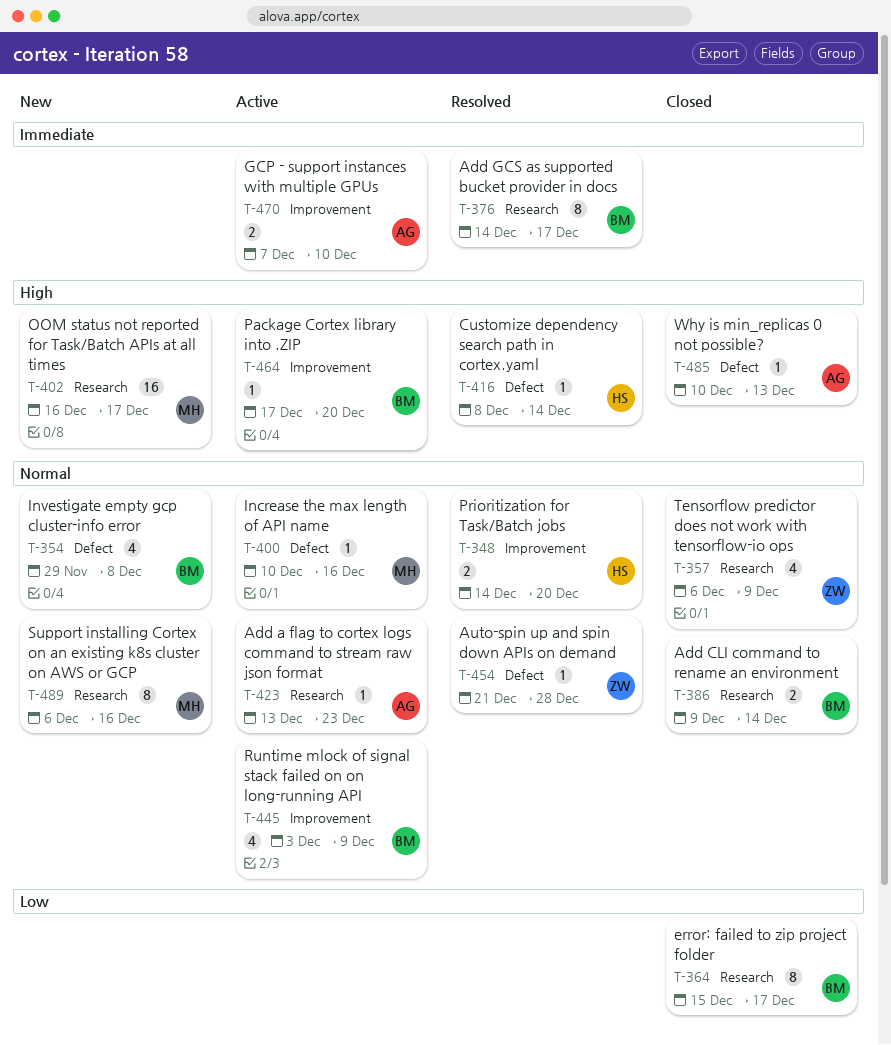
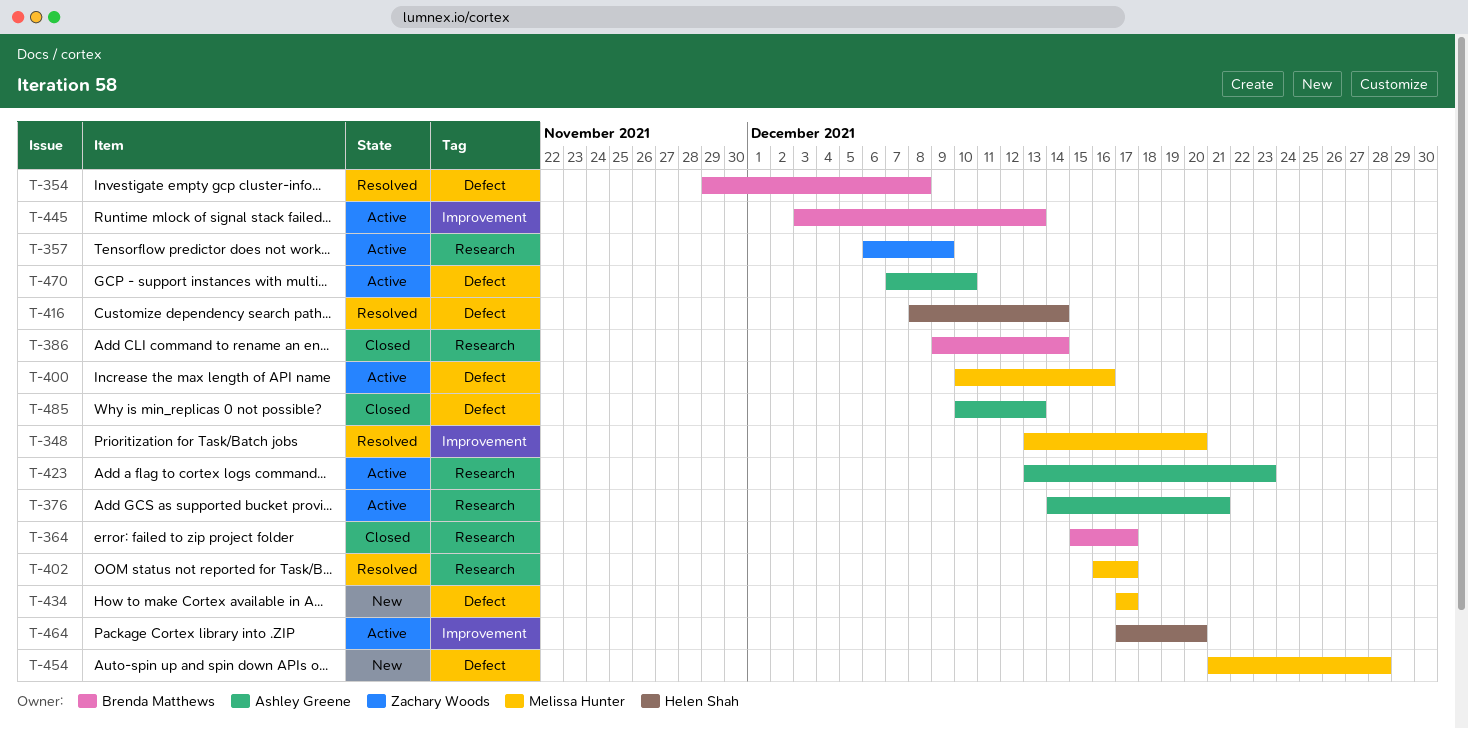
T-348, owner: Helen Shah -> Melissa Hunter
T-348, start: Dec 14 -> Dec 13
T-354, status: New -> Resolved
T-357, status: Closed -> Active
T-376, status: Resolved -> Active
T-376, owner: Brenda Matthews -> Ashley Greene
T-376, due: Dec 17 -> Dec 21
T-402, status: New -> Resolved
T-434: none -> present
T-445, due: Dec 9 -> Dec 13
T-454, status: Resolved -> New
T-454, owner: Zachary Woods -> Melissa Hunter
T-464, owner: Brenda Matthews -> Helen Shah
T-470, label: Improvement -> Defect
T-489: present -> none

